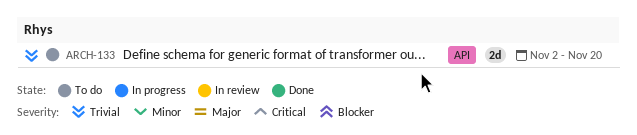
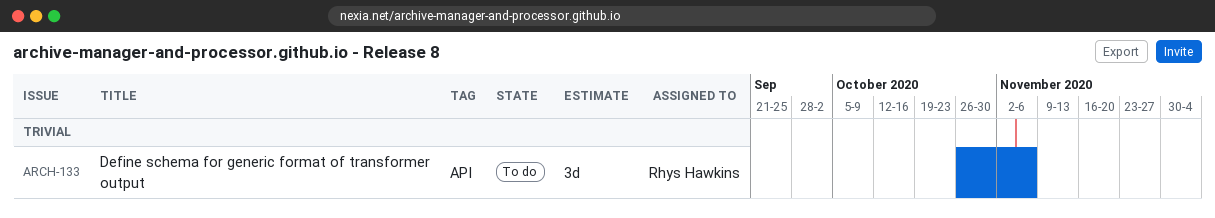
ARCH-133, estimate: 2d -> 3d
ARCH-133, start: Nov 2 -> Oct 26
ARCH-133, due: Nov 20 -> Nov 6

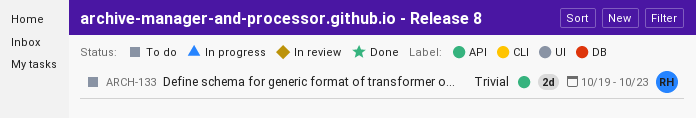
ARCH-133, estimate: 3d -> 2d
ARCH-133, start: Oct 26 -> Oct 19
ARCH-133, due: Nov 6 -> Oct 23

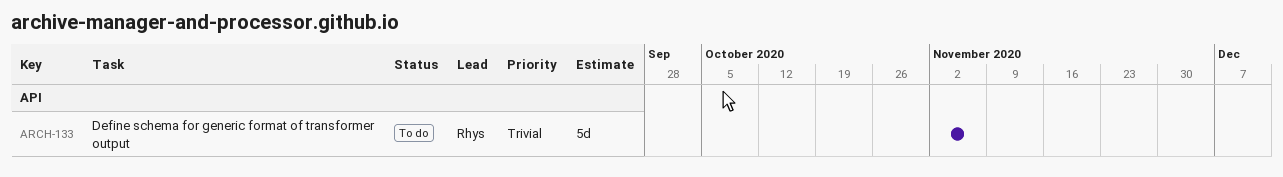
ARCH-133, estimate: 2d -> 5d
ARCH-133, start: Oct 19 -> Nov 2
ARCH-133, due: Oct 23 -> Nov 6

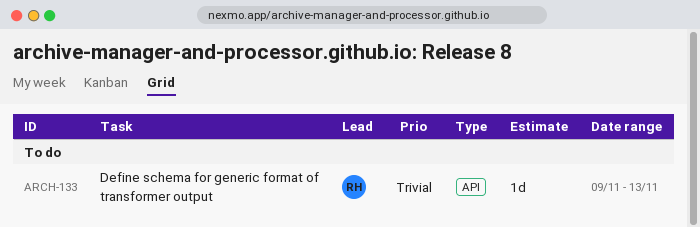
ARCH-133, estimate: 5d -> 1d
ARCH-133, start: Nov 2 -> Nov 9
ARCH-133, due: Nov 6 -> Nov 13

